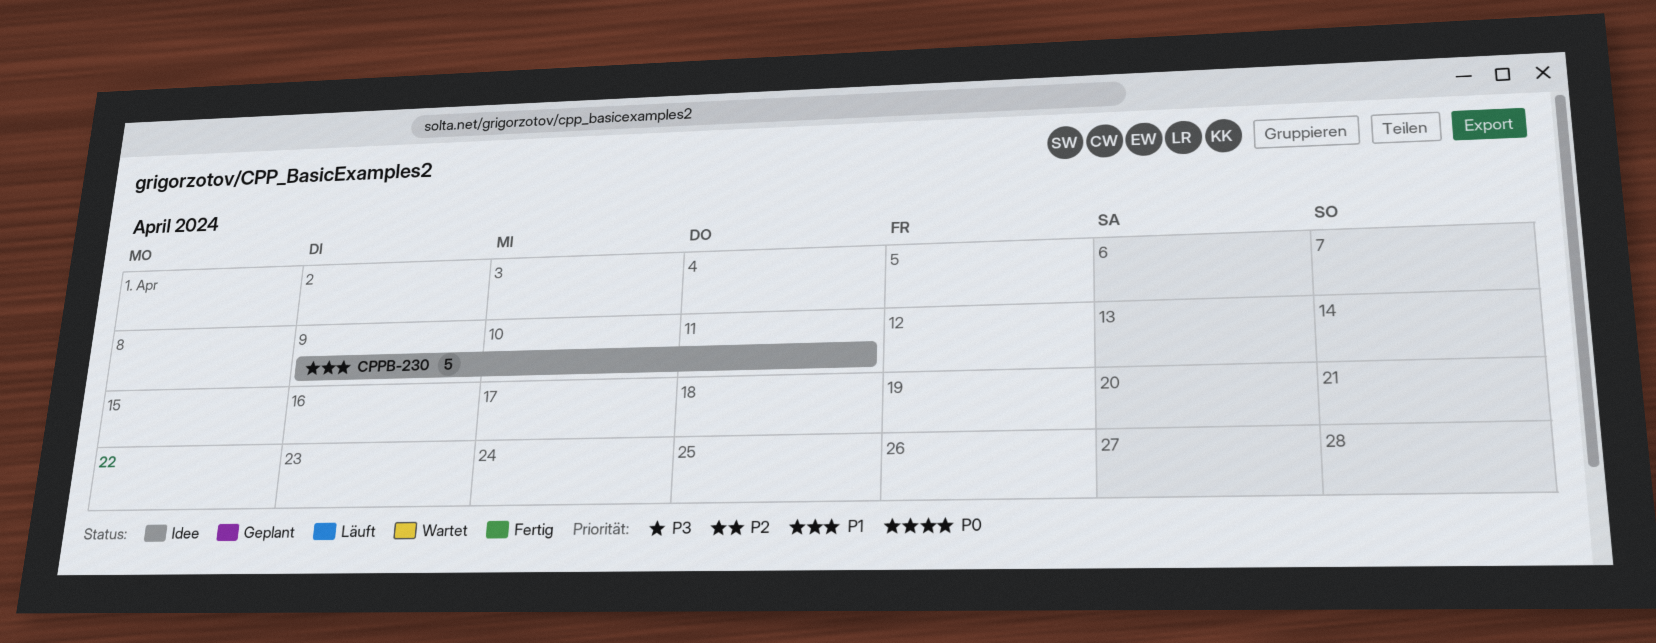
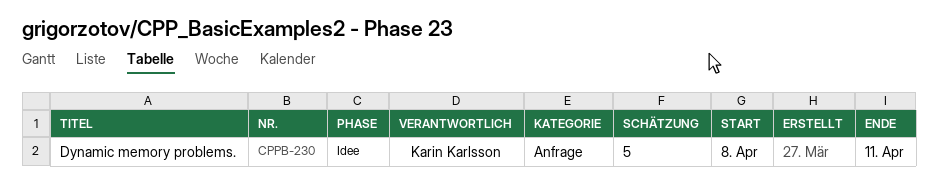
CPPB-230, start: Apr 9 -> Apr 8

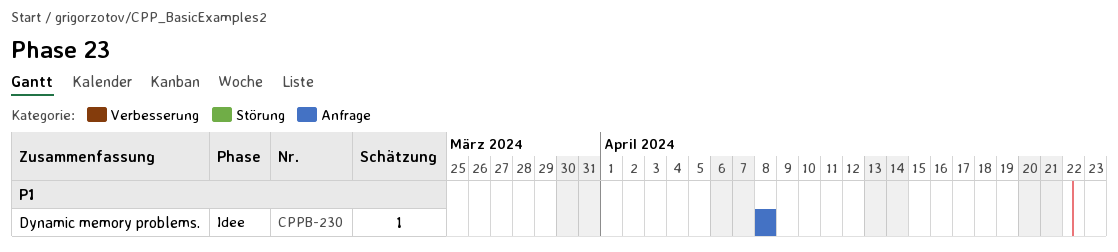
CPPB-230, estimate: 5 -> 1
CPPB-230, due: Apr 11 -> Apr 8

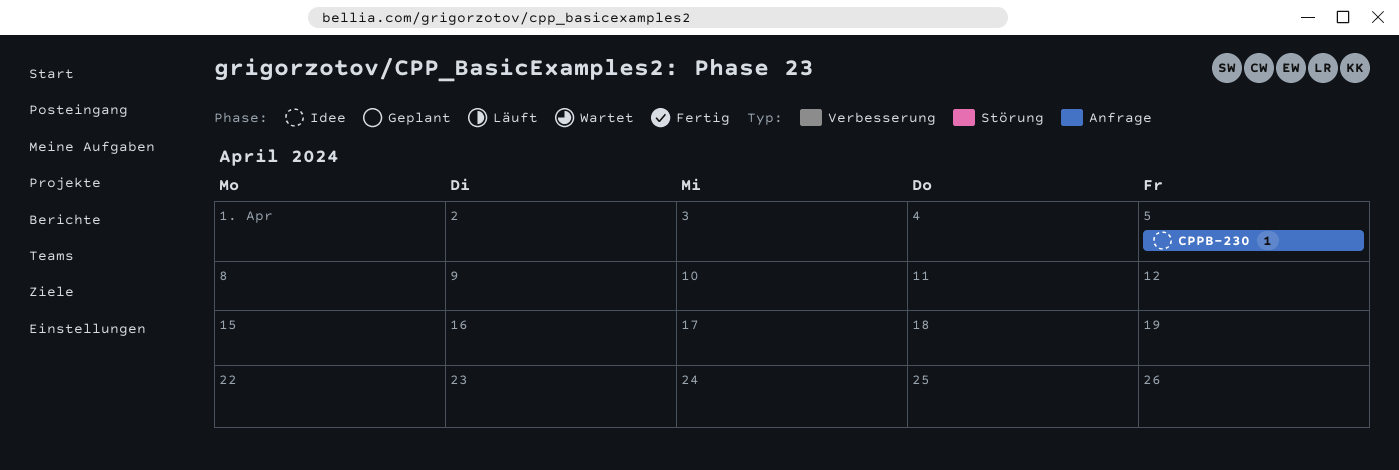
CPPB-230, start: Apr 8 -> Apr 5
CPPB-230, due: Apr 8 -> Apr 5

